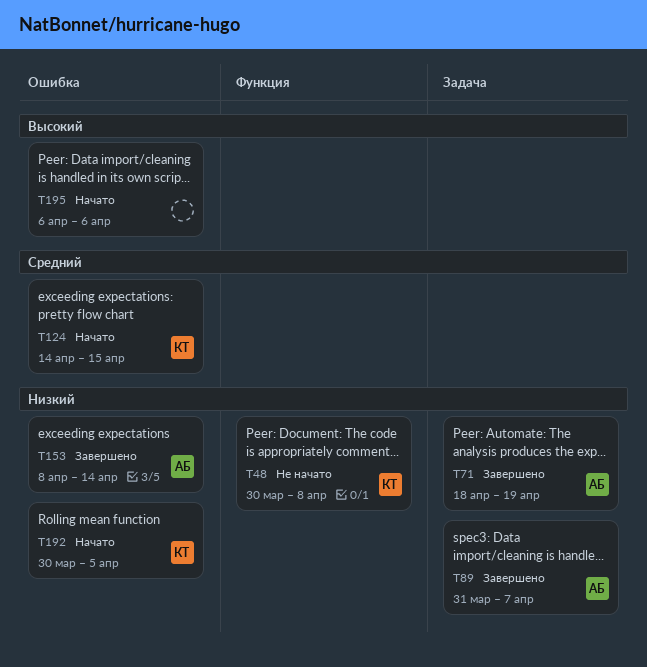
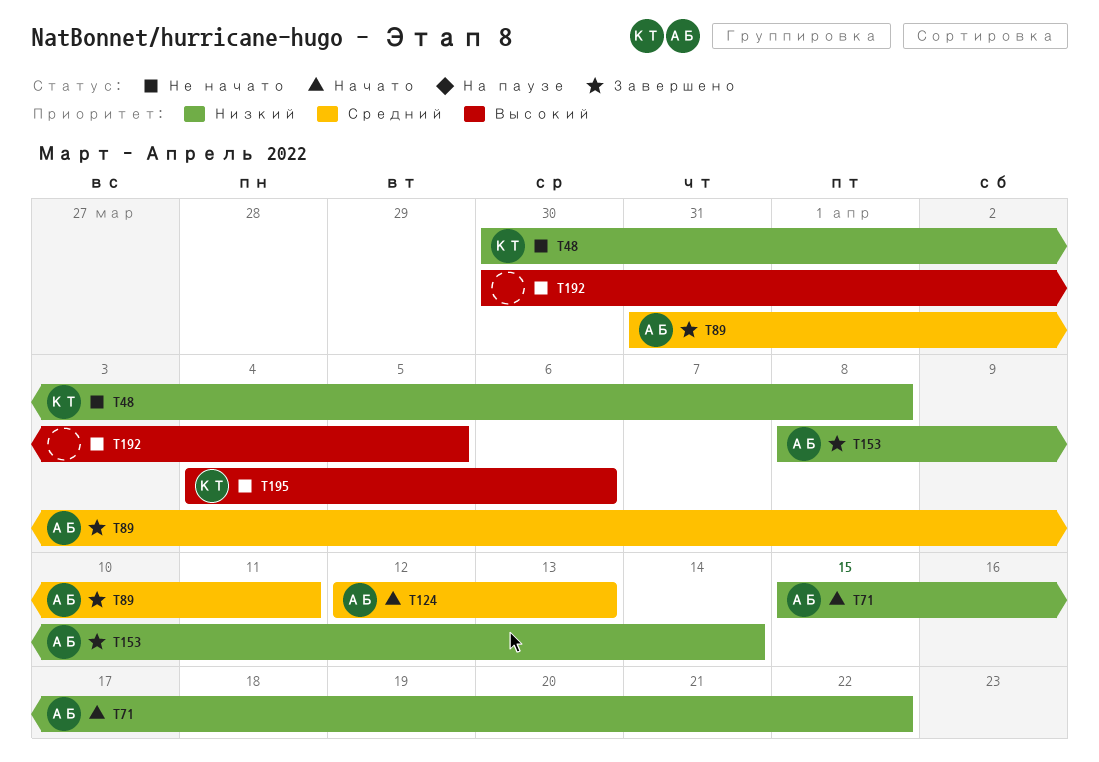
T71, status: Завершено -> Начато
T71, start: Apr 18 -> Apr 15
T71, due: Apr 19 -> Apr 22
T89, priority: Низкий -> Средний
T89, due: Apr 7 -> Apr 11
T124, owner: КТ -> АБ
T124, start: Apr 14 -> Apr 12
T124, due: Apr 15 -> Apr 13
T192, status: Начато -> Не начато
T192, owner: КТ -> none
T192, priority: Низкий -> Высокий
T195, status: Начато -> Не начато
T195, owner: none -> КТ
T195, start: Apr 6 -> Apr 4

